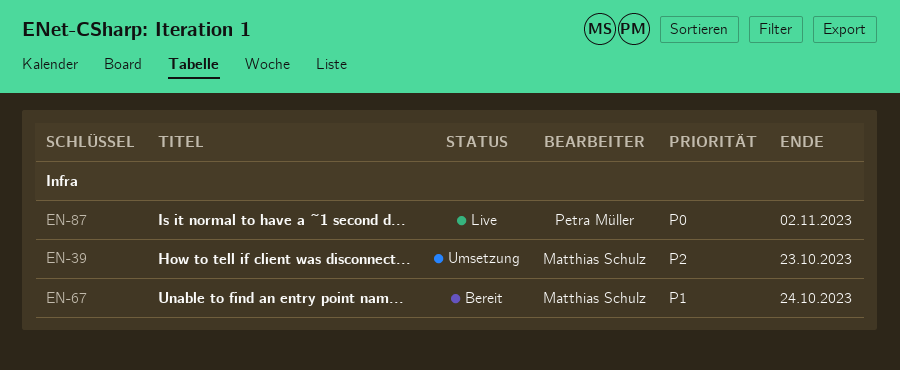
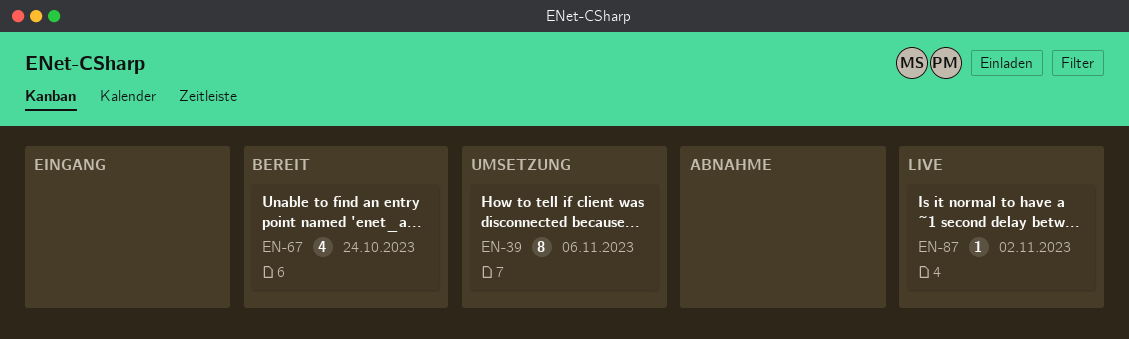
EN-39, due: Oct 23 -> Nov 6

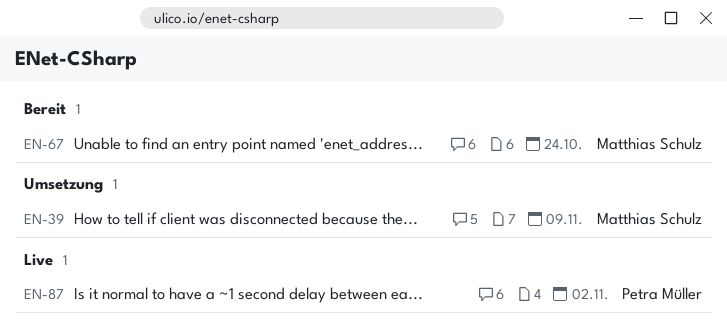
EN-39, due: Nov 6 -> Nov 9

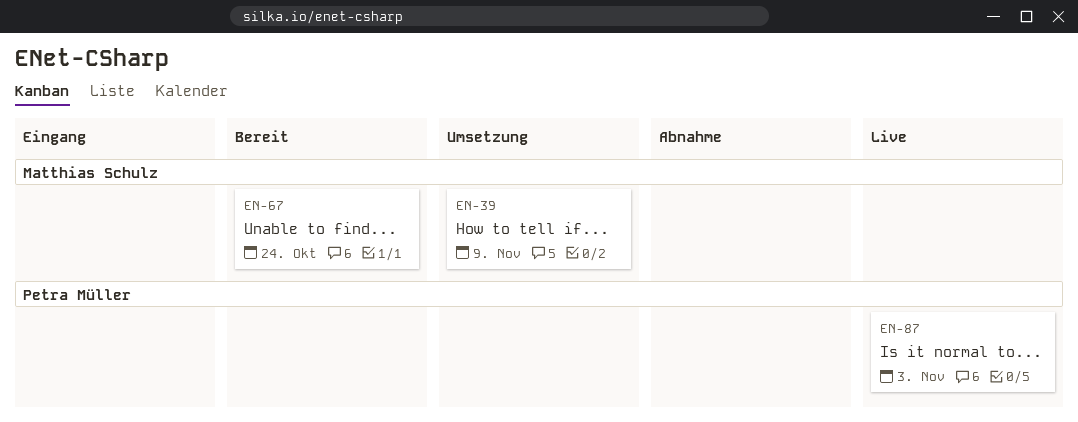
EN-87, due: Nov 2 -> Nov 3

